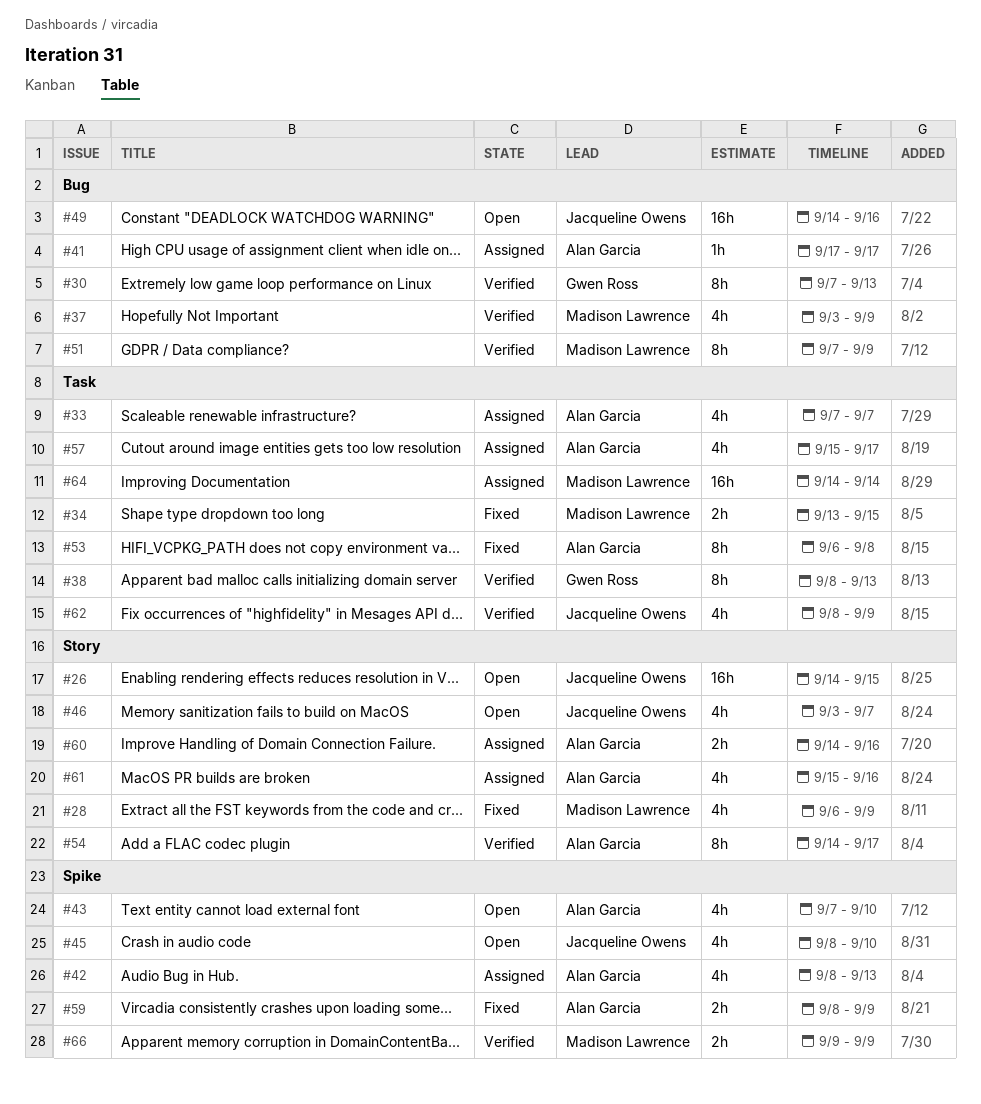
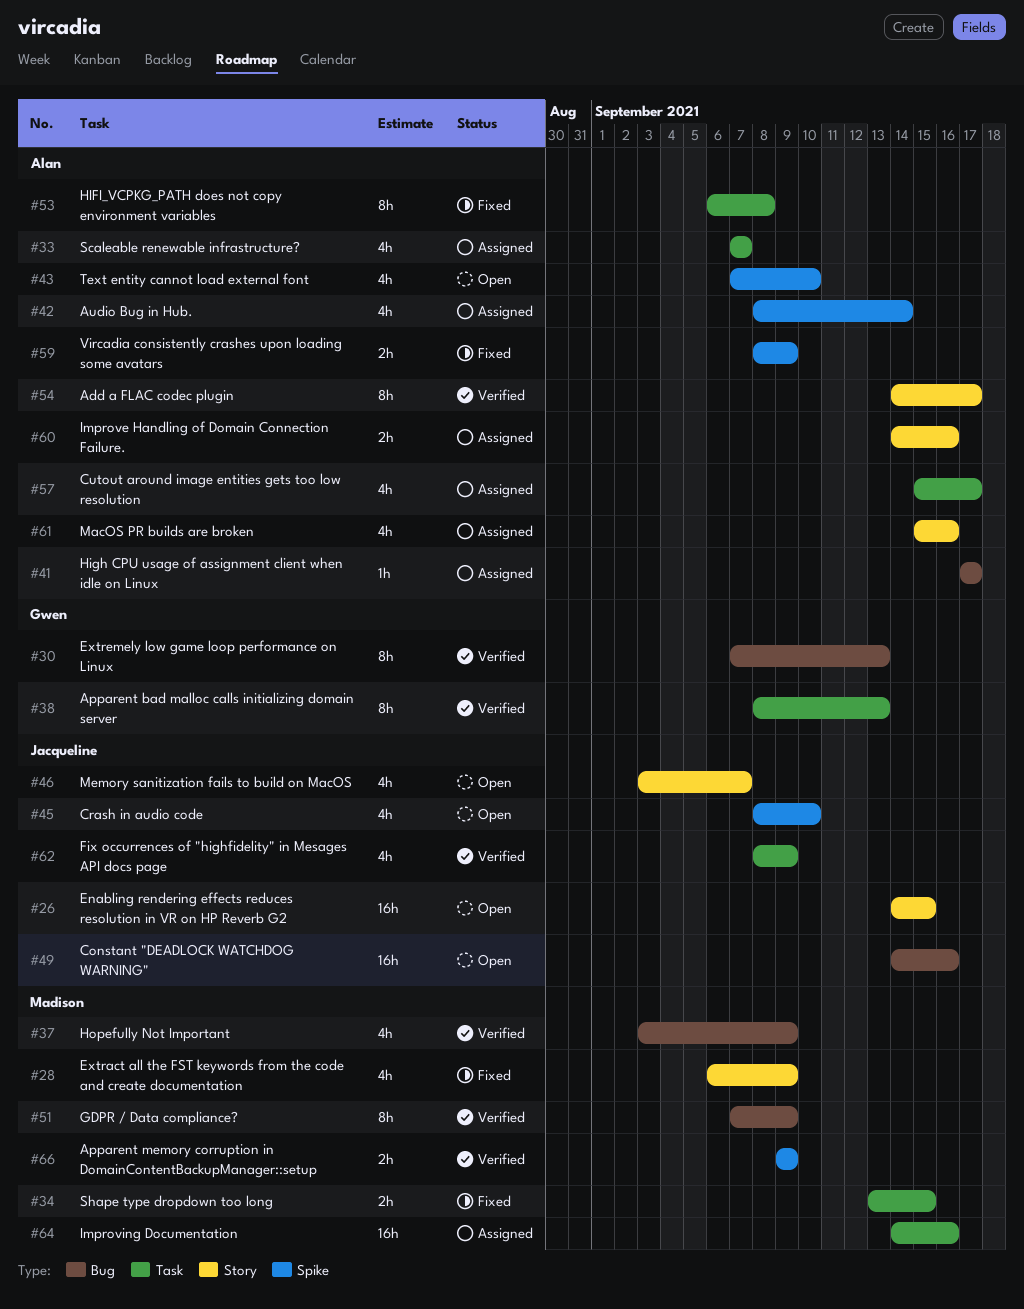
#42, due: Sep 13 -> Sep 14
#64, due: Sep 14 -> Sep 16

